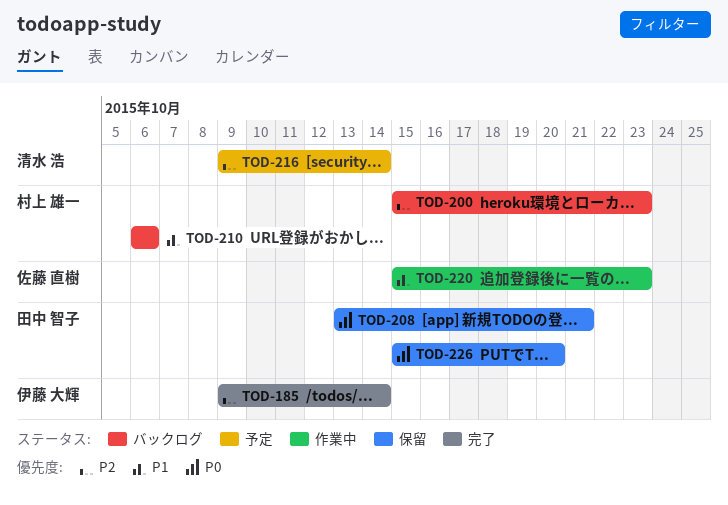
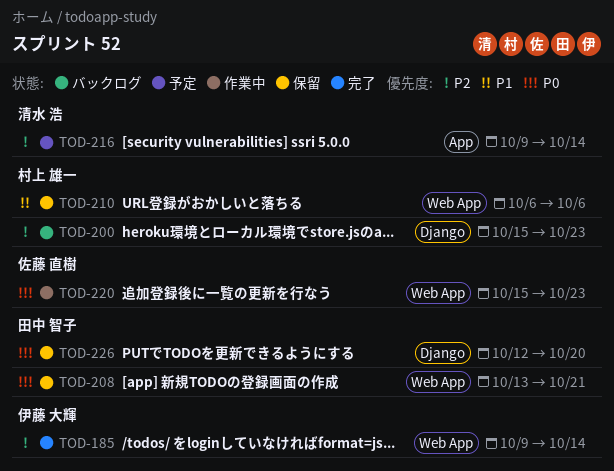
TOD-210, status: バックログ -> 保留
TOD-220, priority: P1 -> P0
TOD-226, start: Oct 15 -> Oct 12

